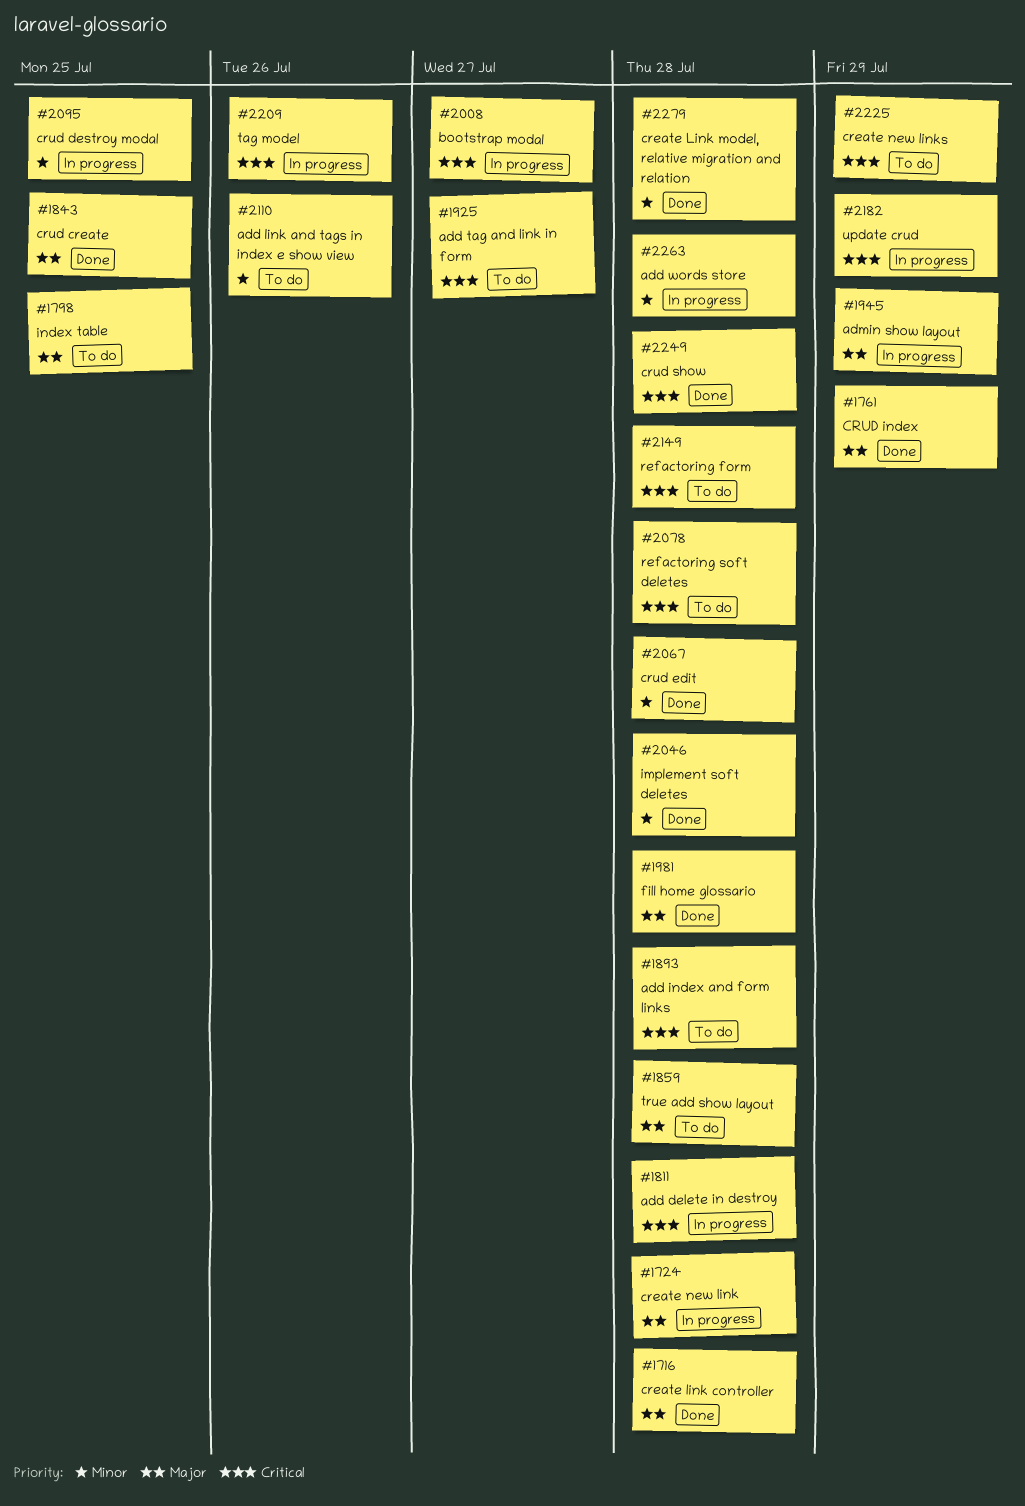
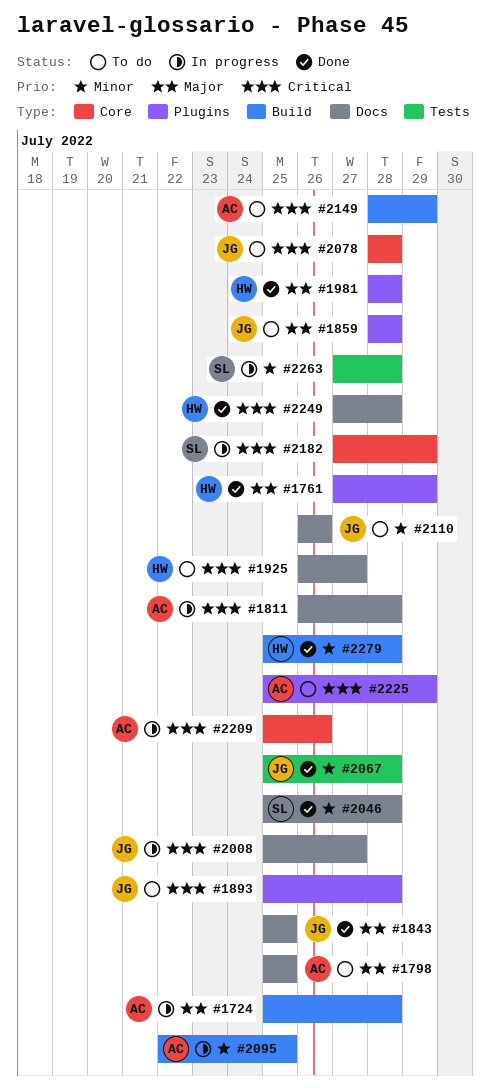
#1716: present -> none
#1945: present -> none
#2149, due: Jul 28 -> Jul 29

